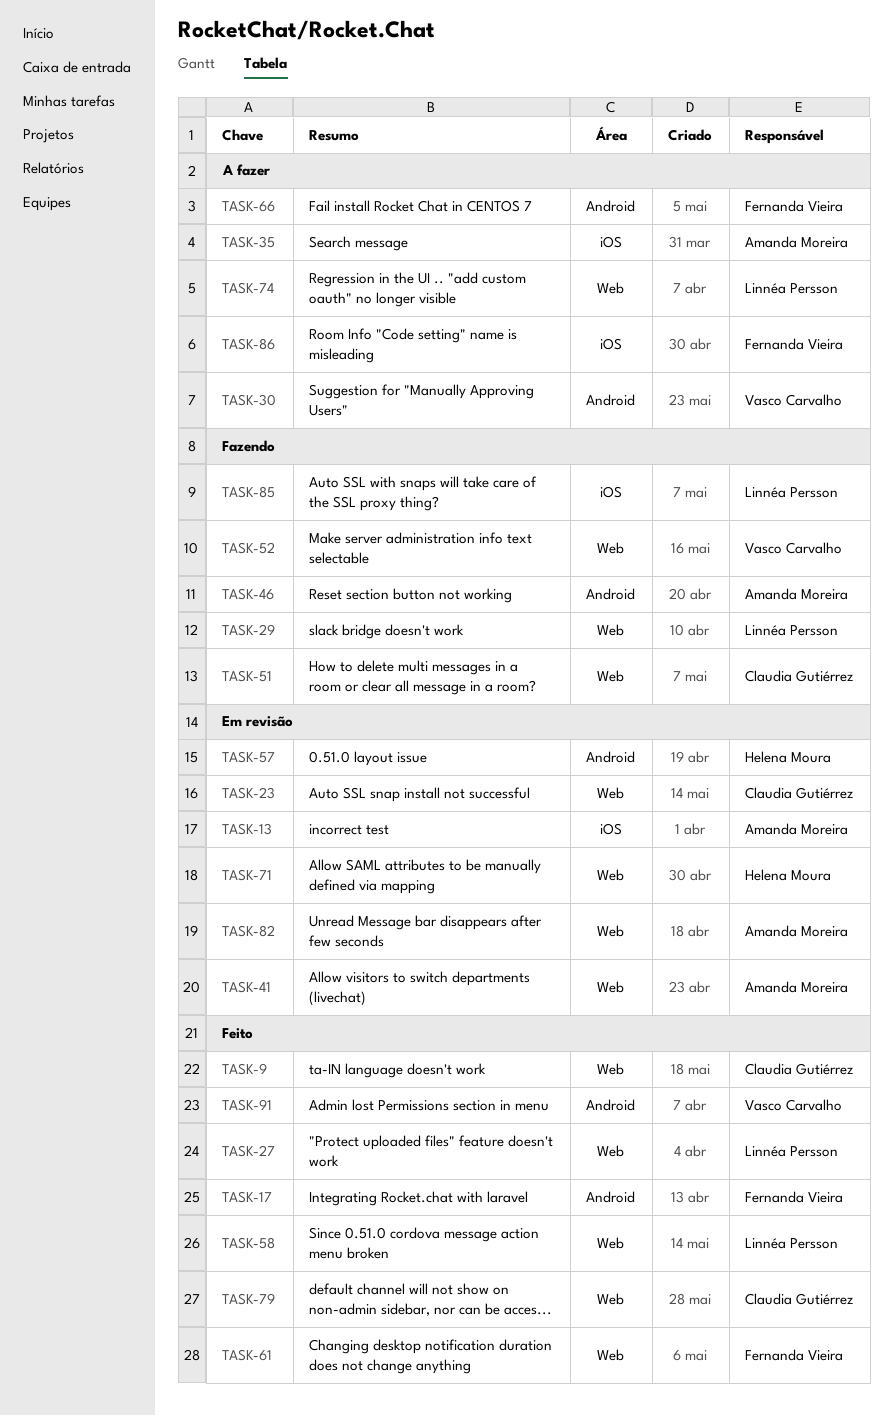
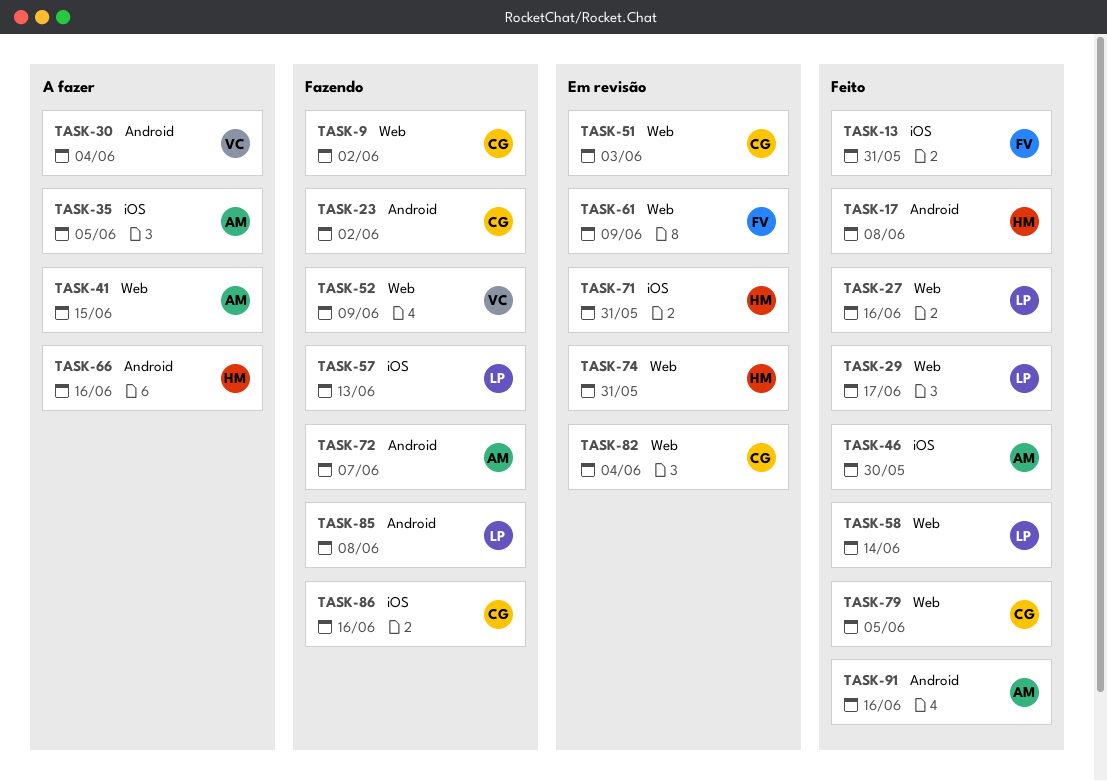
TASK-9, status: Feito -> Fazendo
TASK-13, status: Em revisão -> Feito
TASK-13, owner: Amanda Moreira -> Fernanda Vieira
TASK-17, owner: Fernanda Vieira -> Helena Moura
TASK-23, status: Em revisão -> Fazendo
TASK-23, label: Web -> Android
TASK-29, status: Fazendo -> Feito
TASK-41, status: Em revisão -> A fazer
TASK-46, status: Fazendo -> Feito
TASK-46, label: Android -> iOS
TASK-51, status: Fazendo -> Em revisão
TASK-57, status: Em revisão -> Fazendo
TASK-57, owner: Helena Moura -> Linnéa Persson
TASK-57, label: Android -> iOS
TASK-61, status: Feito -> Em revisão
TASK-66, owner: Fernanda Vieira -> Helena Moura
TASK-71, label: Web -> iOS
TASK-72: none -> present
TASK-74, status: A fazer -> Em revisão
TASK-74, owner: Linnéa Persson -> Helena Moura
TASK-82, owner: Amanda Moreira -> Claudia Gutiérrez
TASK-85, label: iOS -> Android
TASK-86, status: A fazer -> Fazendo
TASK-86, owner: Fernanda Vieira -> Claudia Gutiérrez
TASK-91, owner: Vasco Carvalho -> Amanda Moreira

